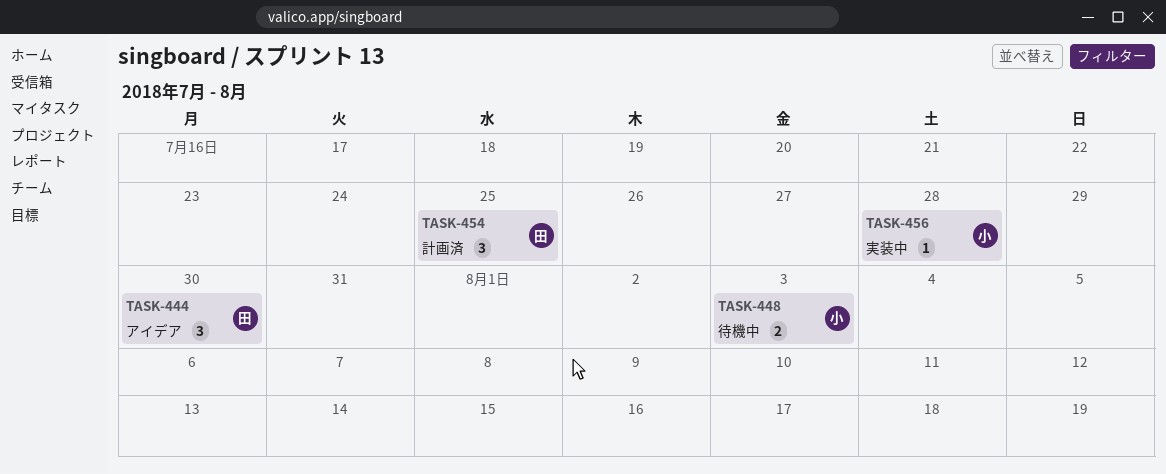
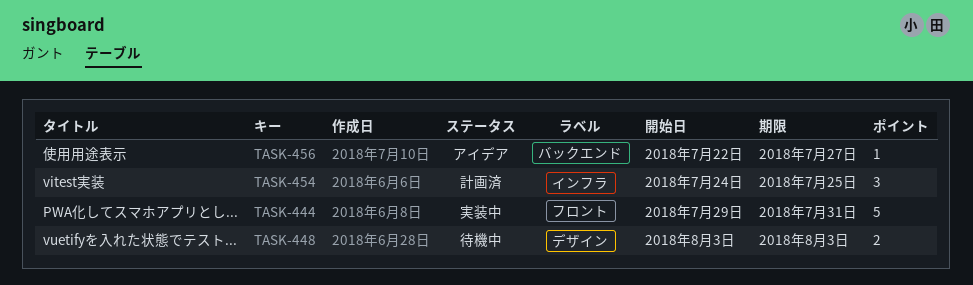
TASK-444, status: アイデア -> 実装中
TASK-444, estimate: 3 -> 5
TASK-444, due: Jul 30 -> Jul 31
TASK-456, status: 実装中 -> アイデア
TASK-456, due: Jul 28 -> Jul 27

